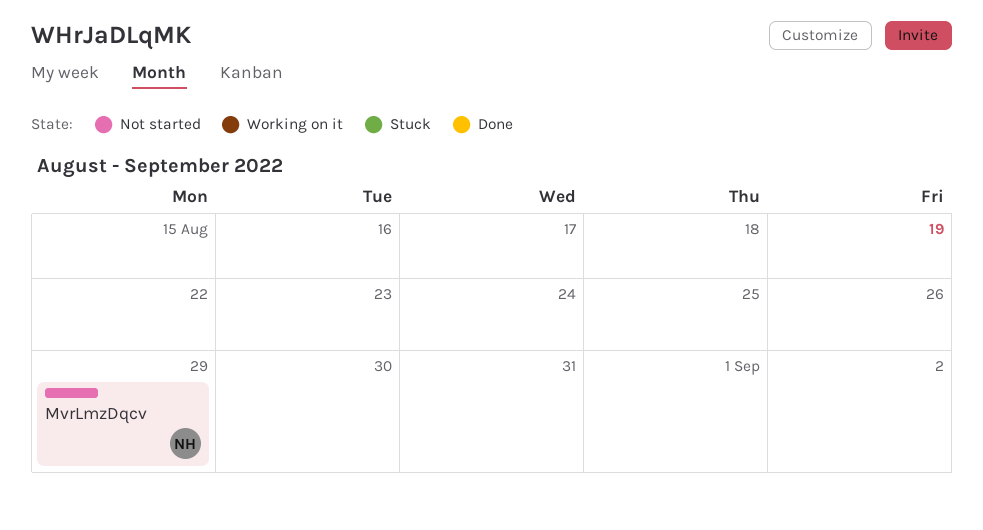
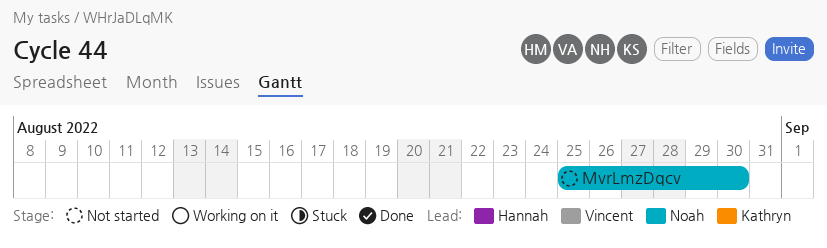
MvrLmzDqcv, due: Aug 29 -> Aug 30

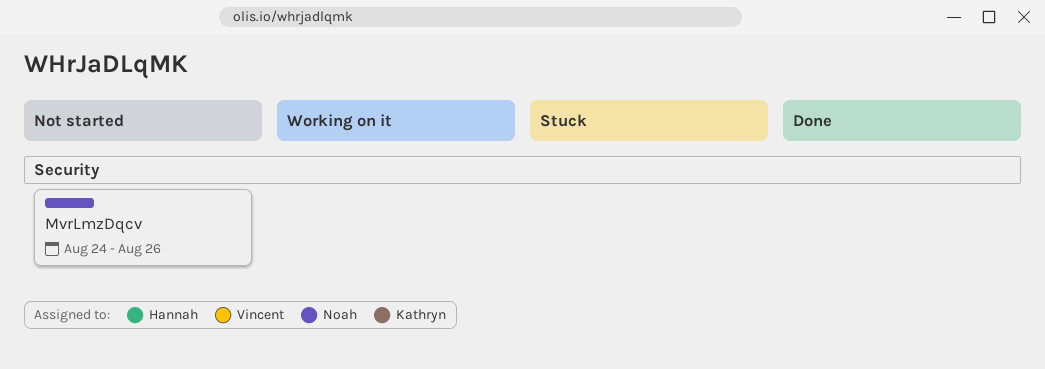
MvrLmzDqcv, start: Aug 25 -> Aug 24
MvrLmzDqcv, due: Aug 30 -> Aug 26

